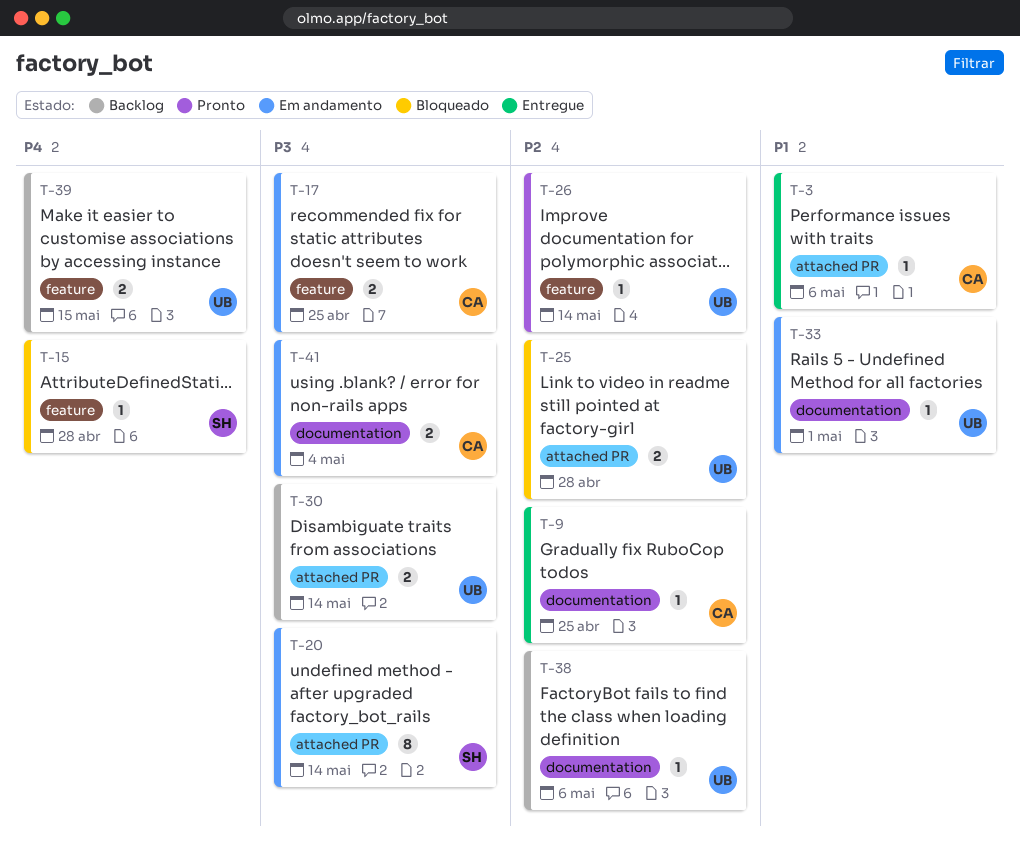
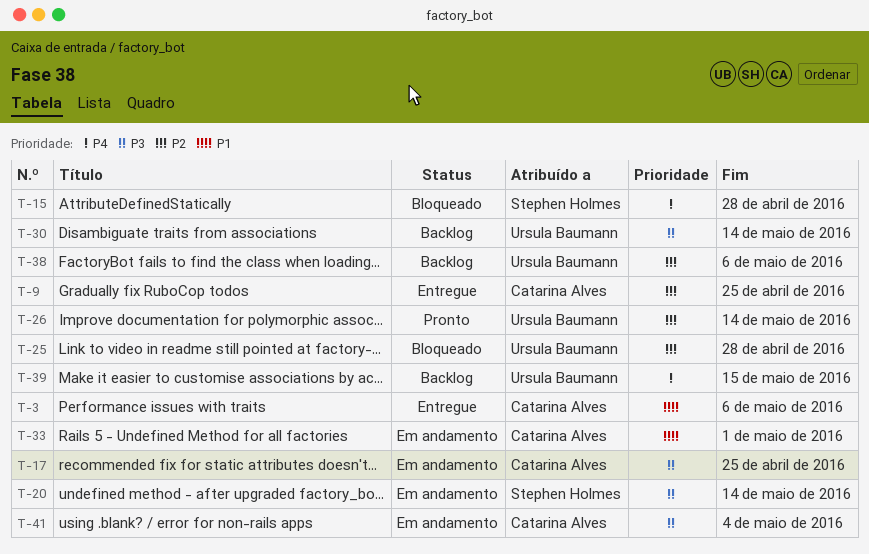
T-33, owner: Ursula Baumann -> Catarina Alves

